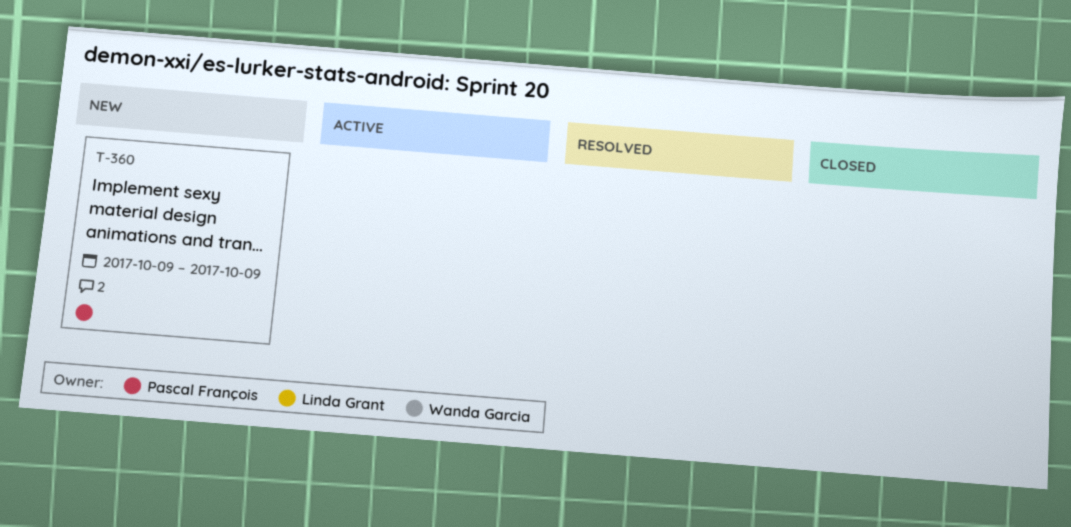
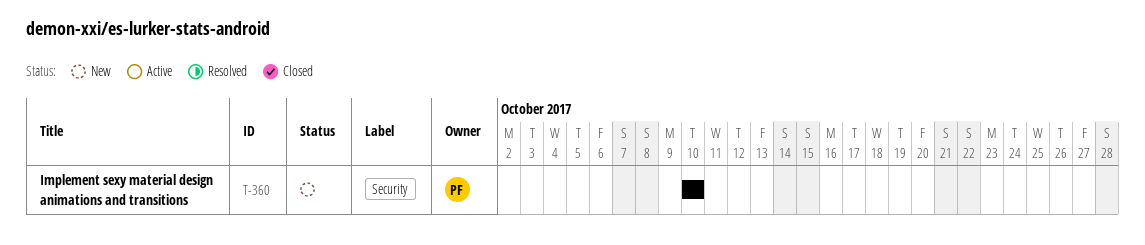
T-360, start: Oct 9 -> Oct 10
T-360, due: Oct 9 -> Oct 10

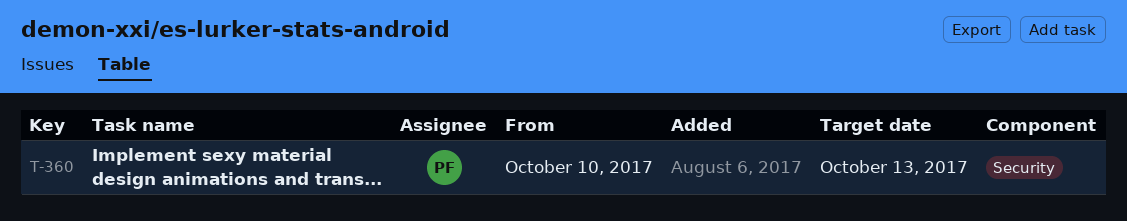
T-360, due: Oct 10 -> Oct 13

